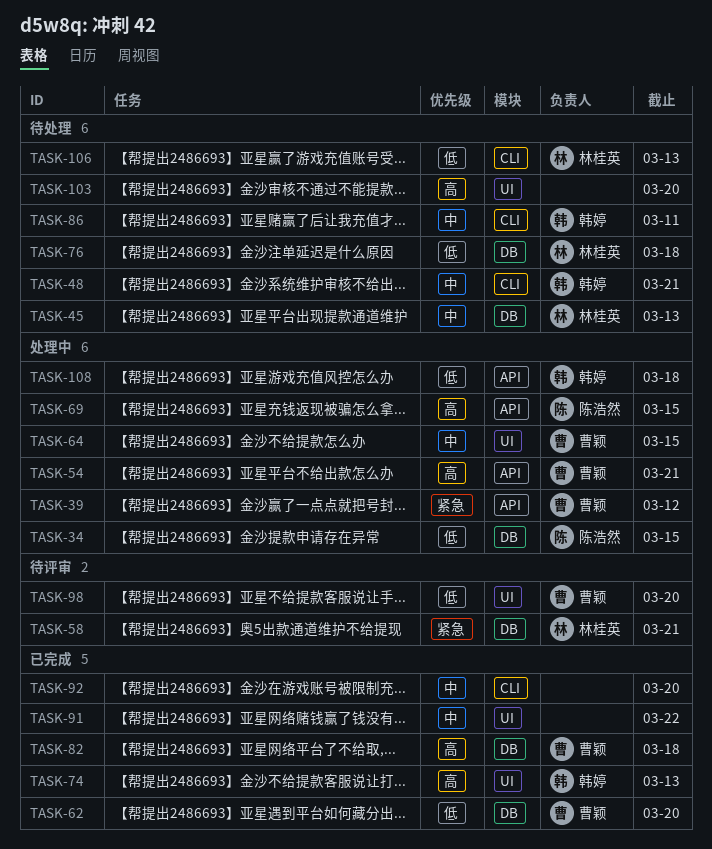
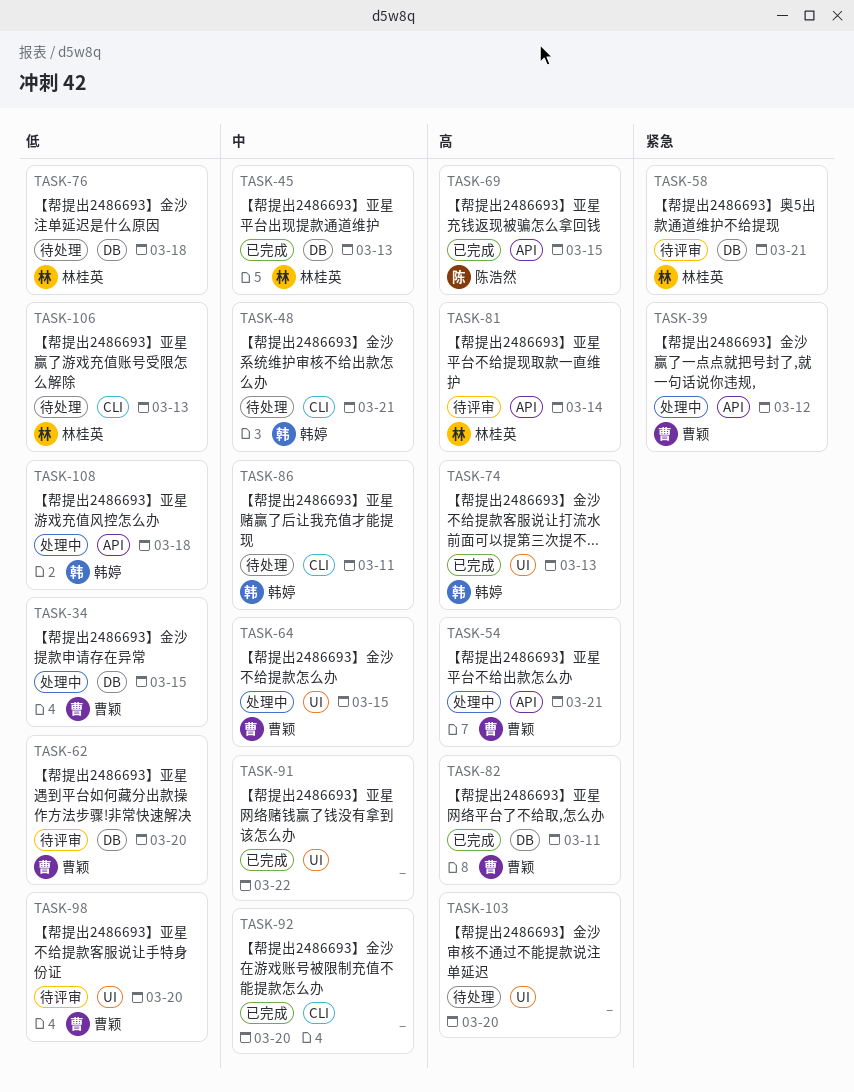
TASK-34, owner: 陈浩然 -> 曹颖
TASK-45, status: 待处理 -> 已完成
TASK-62, status: 已完成 -> 待评审
TASK-69, status: 处理中 -> 已完成
TASK-81: none -> present
TASK-82, due: Mar 18 -> Mar 11

